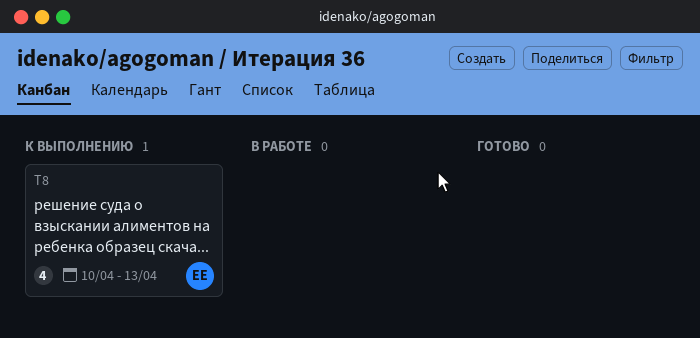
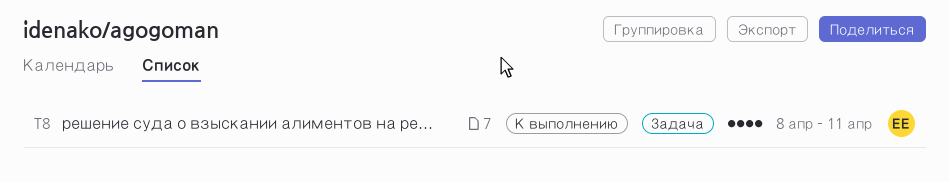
T8, start: Apr 10 -> Apr 8
T8, due: Apr 13 -> Apr 11

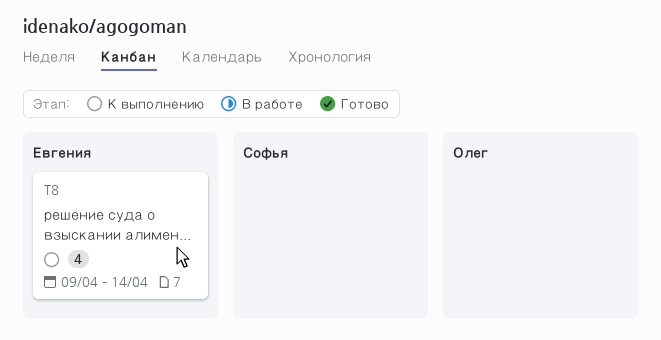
T8, start: Apr 8 -> Apr 9
T8, due: Apr 11 -> Apr 14

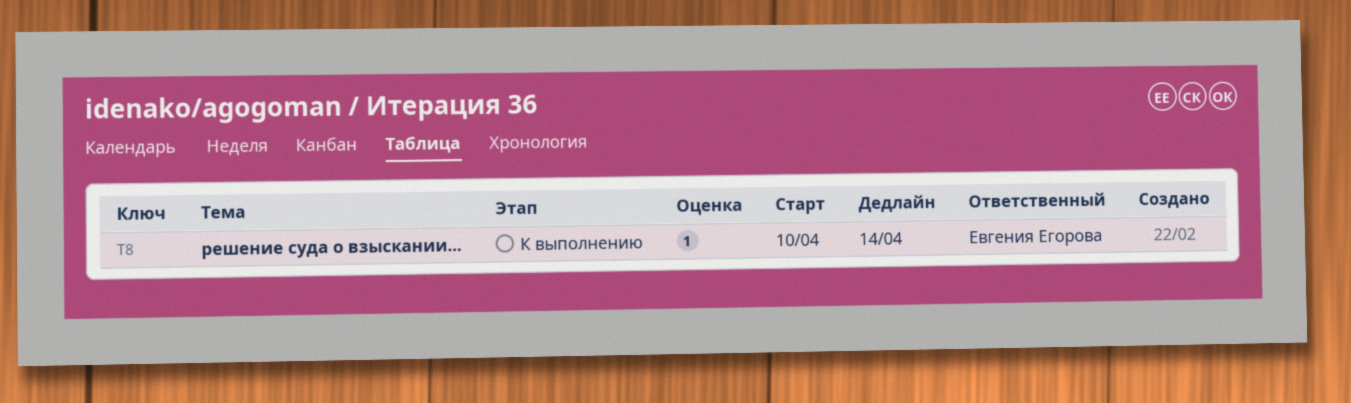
T8, estimate: 4 -> 1
T8, start: Apr 9 -> Apr 10

